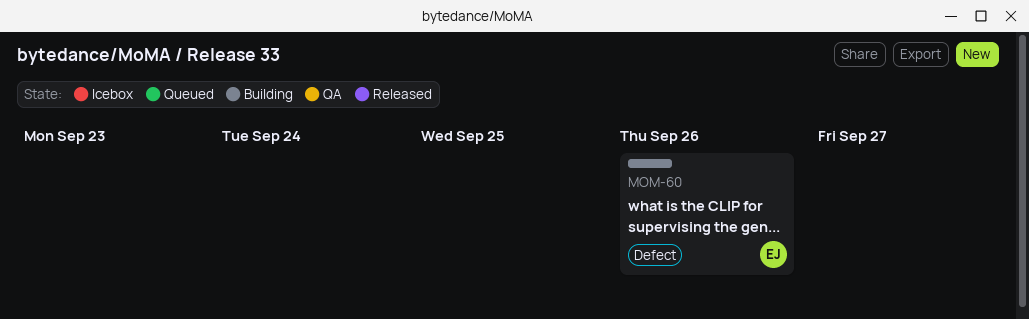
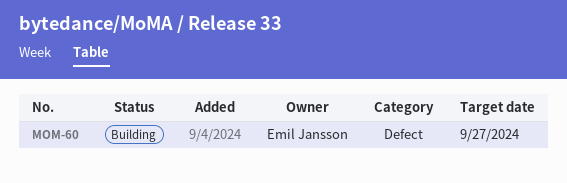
MOM-60, due: Sep 26 -> Sep 27

